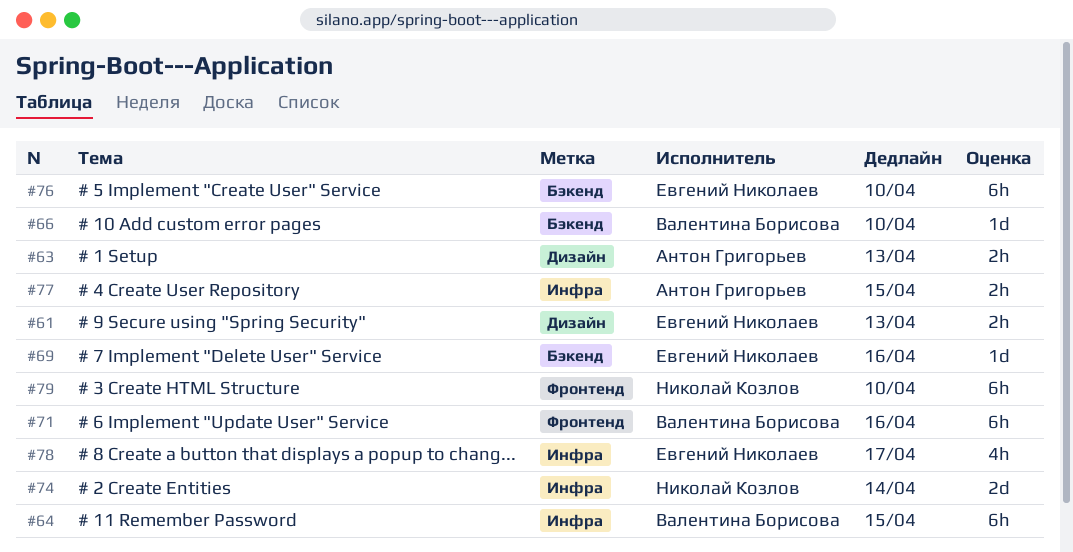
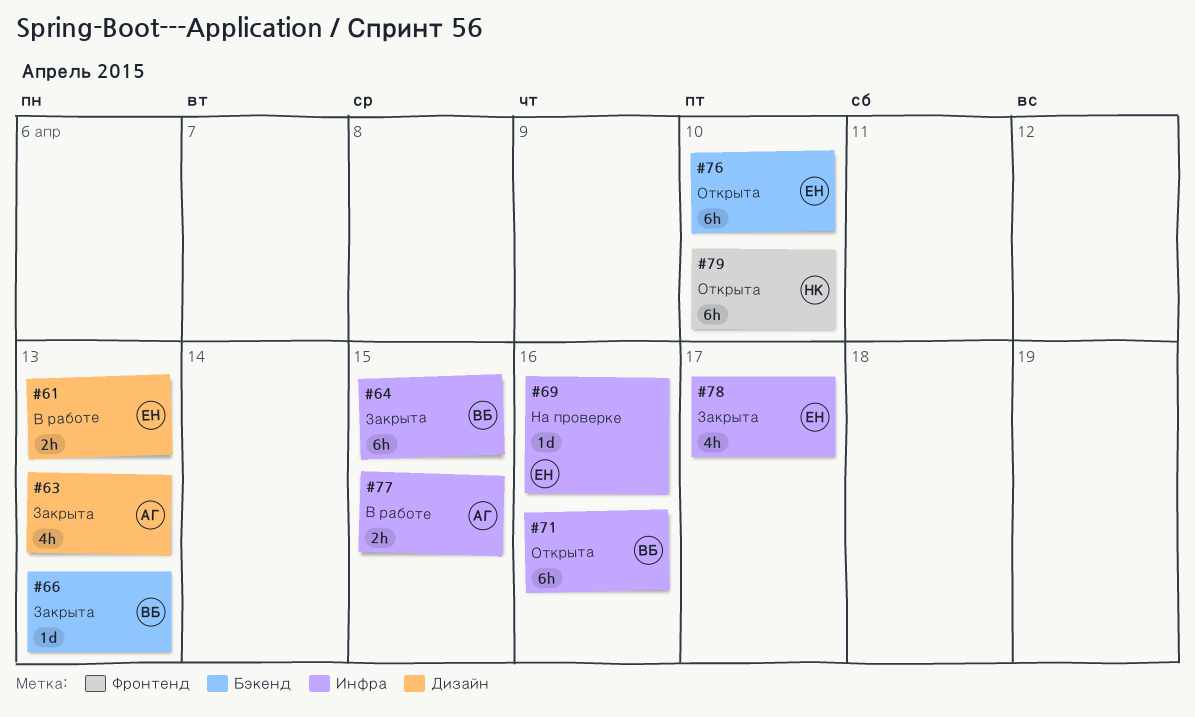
#63, estimate: 2h -> 4h
#66, due: Apr 10 -> Apr 13
#69, label: Бэкенд -> Инфра
#71, label: Фронтенд -> Инфра
#74: present -> none

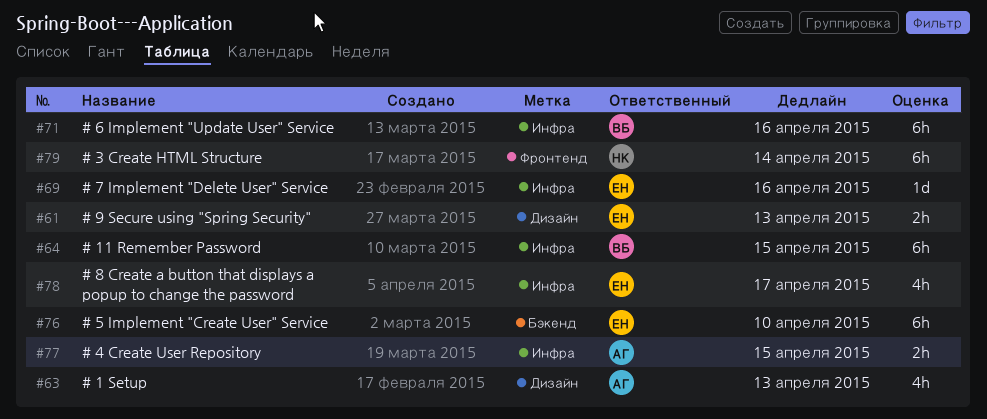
#66: present -> none
#79, due: Apr 10 -> Apr 14

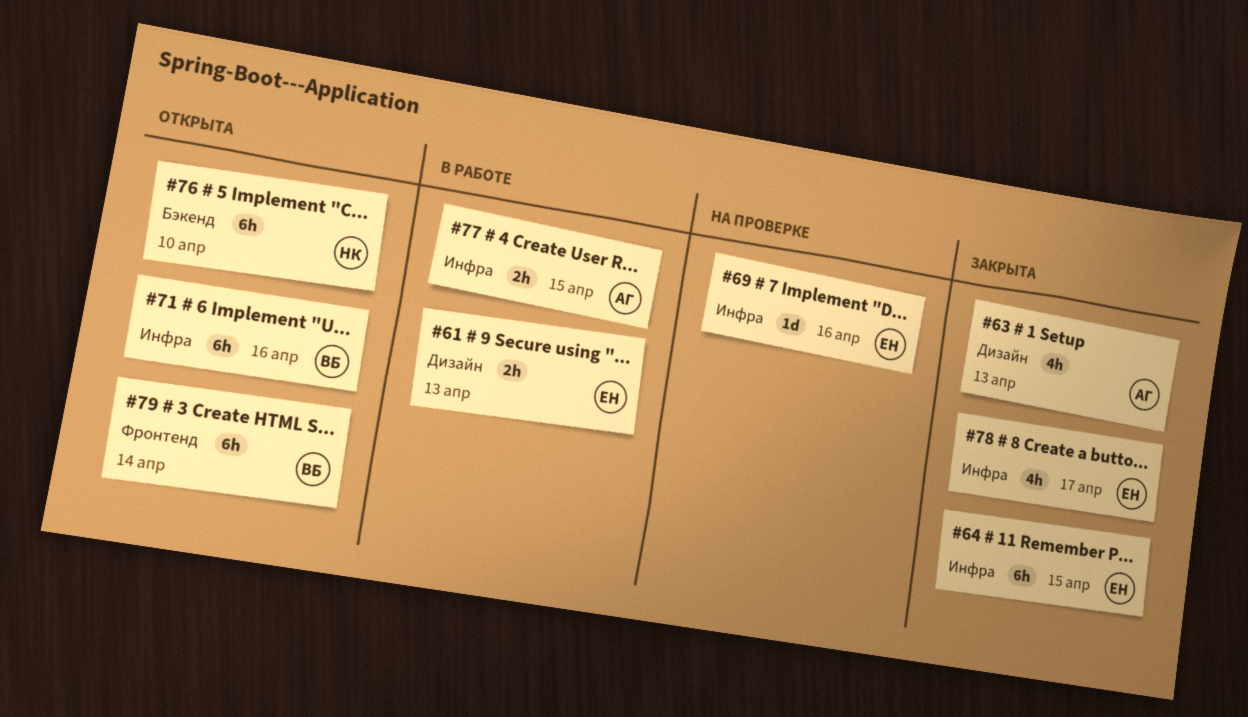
#64, owner: ВБ -> ЕН
#76, owner: ЕН -> НК
#79, owner: НК -> ВБ

